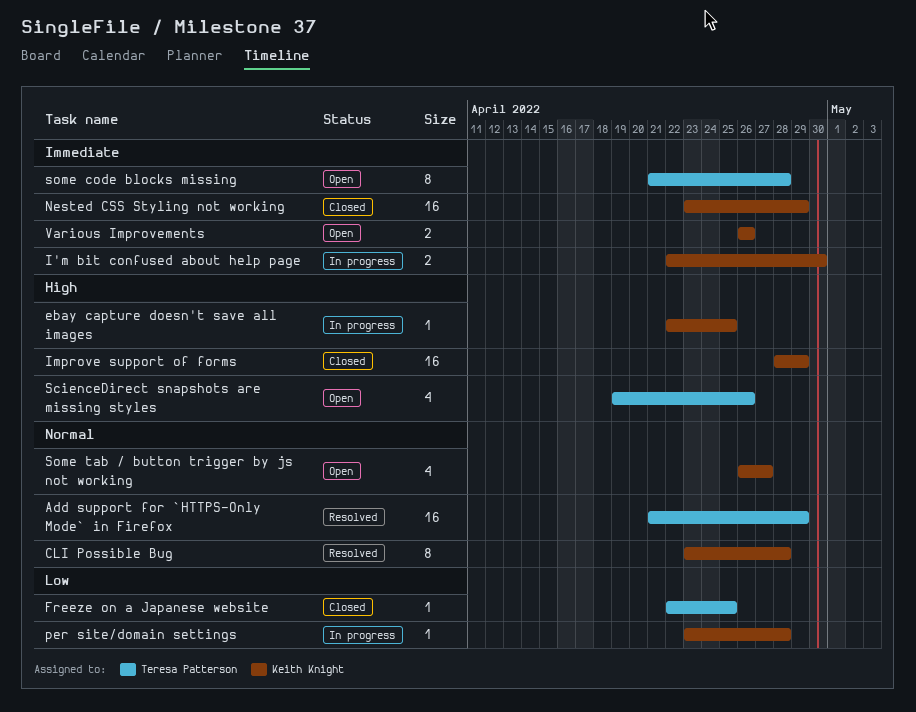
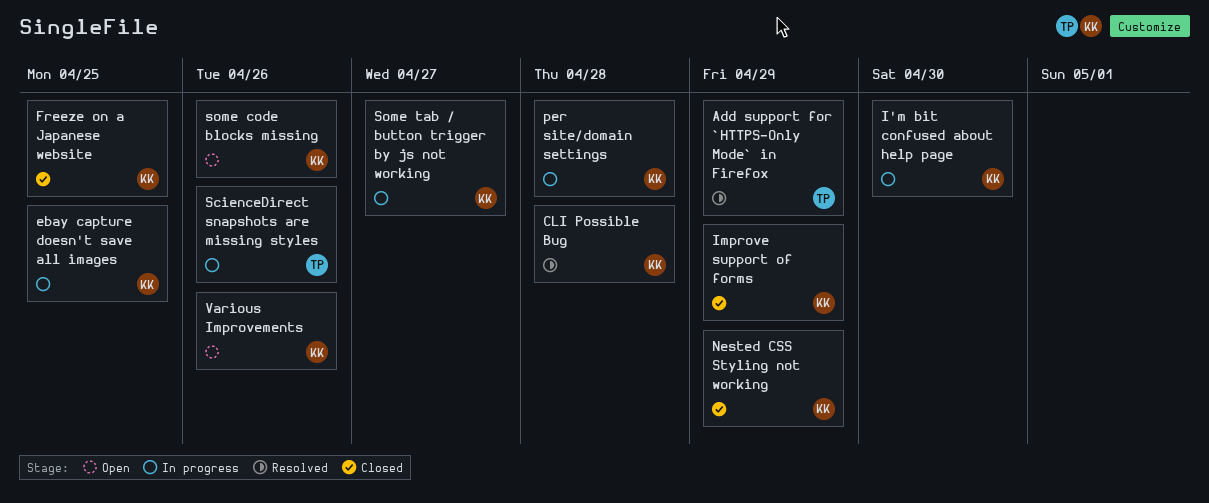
Freeze on a Japanese website, owner: Teresa Patterson -> Keith Knight
ScienceDirect snapshots are missing styles, status: Open -> In progress
some code blocks missing, owner: Teresa Patterson -> Keith Knight
some code blocks missing, due: Apr 28 -> Apr 26
Some tab / button trigger by js not working, status: Open -> In progress

